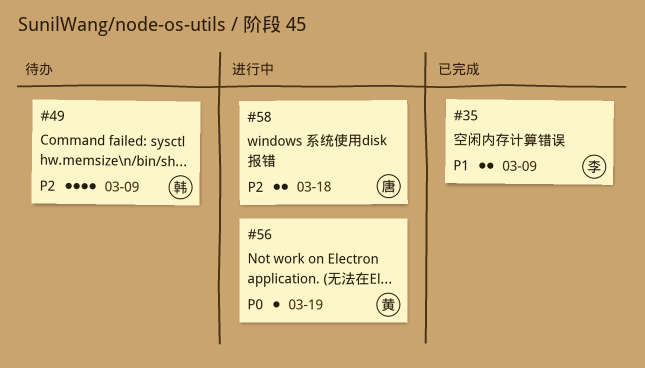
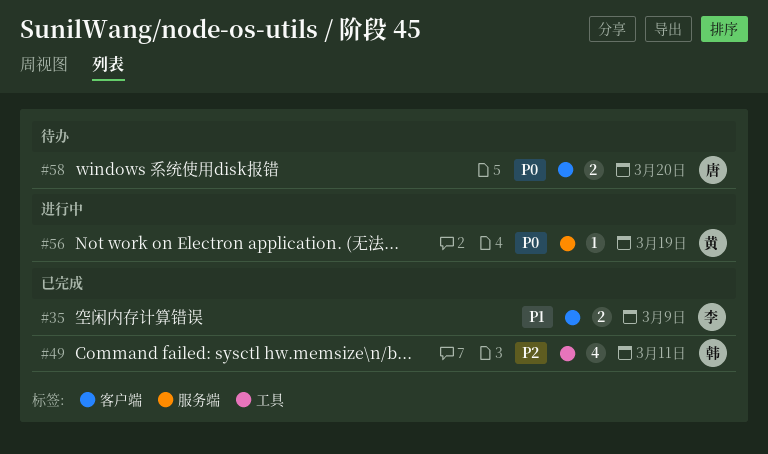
#49, status: 待办 -> 已完成
#49, due: Mar 9 -> Mar 11
#58, status: 进行中 -> 待办
#58, priority: P2 -> P0
#58, due: Mar 18 -> Mar 20

